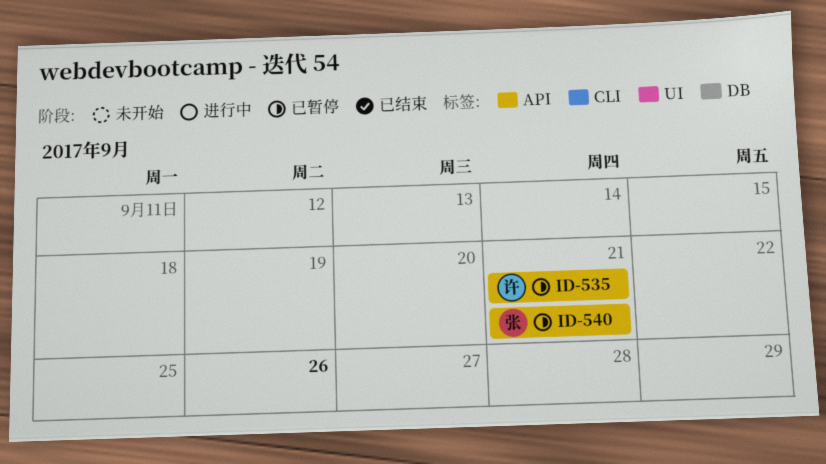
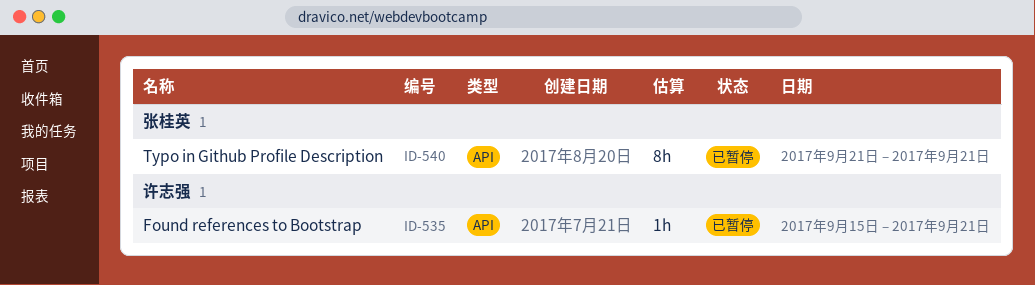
ID-535, start: Sep 21 -> Sep 15

